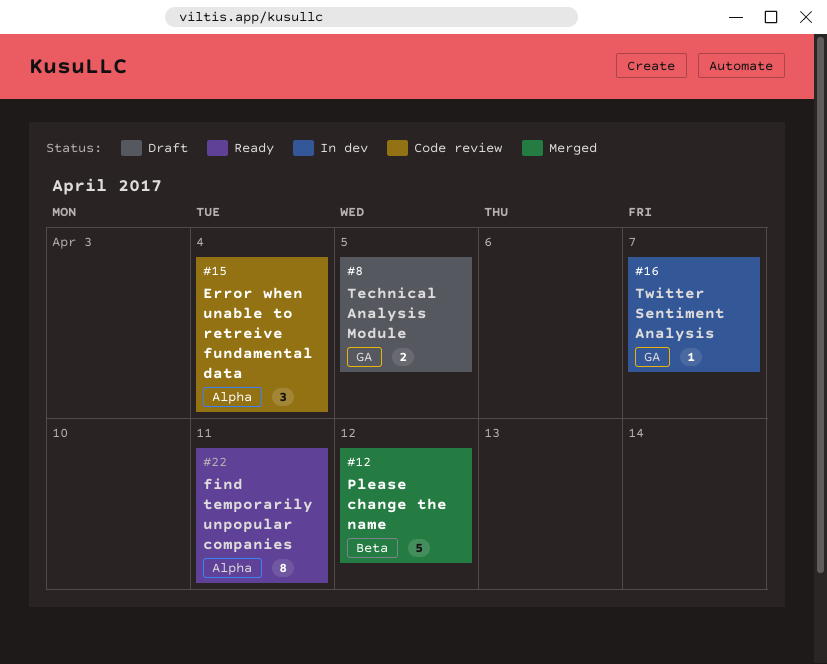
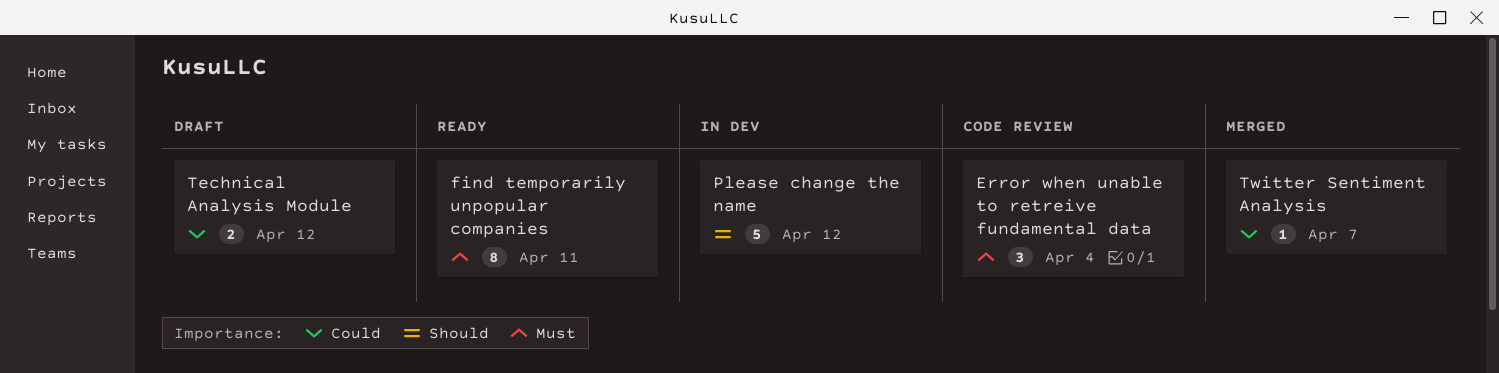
Please change the name, status: Merged -> In dev
Technical Analysis Module, due: Apr 5 -> Apr 12
Twitter Sentiment Analysis, status: In dev -> Merged

